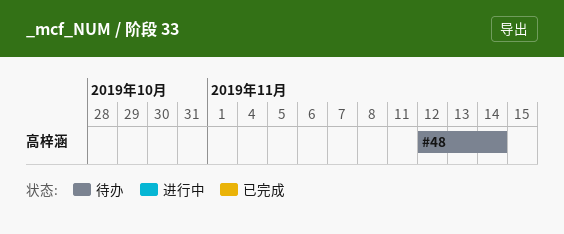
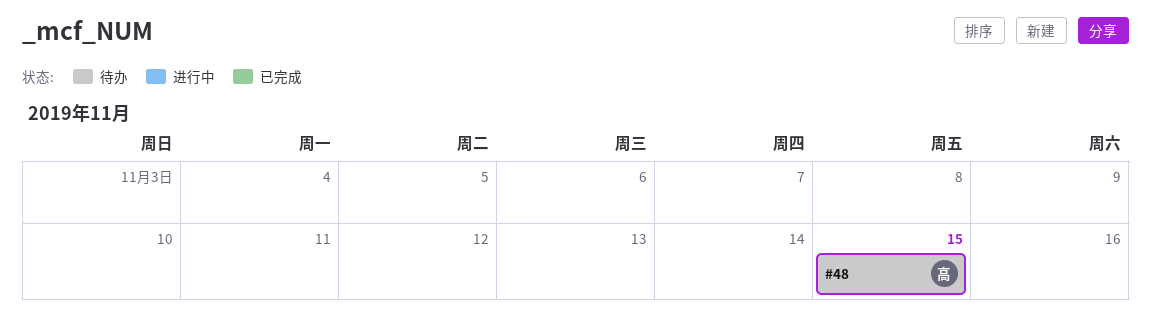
#48, due: Nov 14 -> Nov 15

